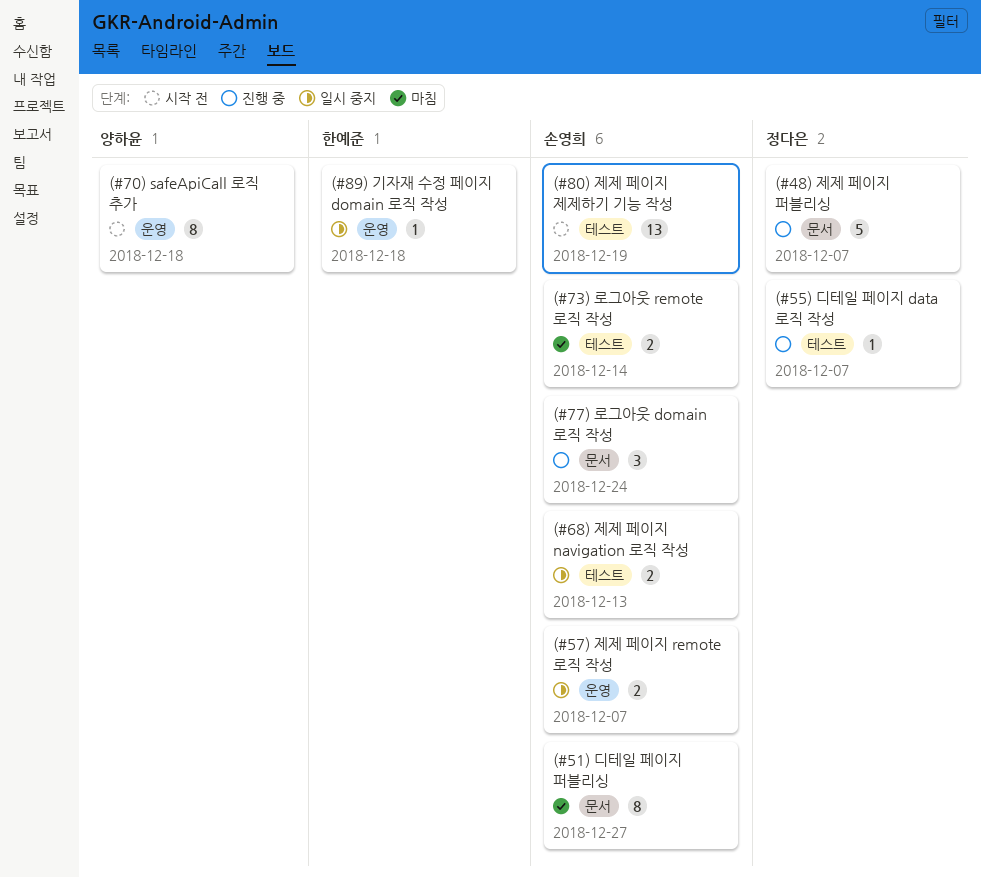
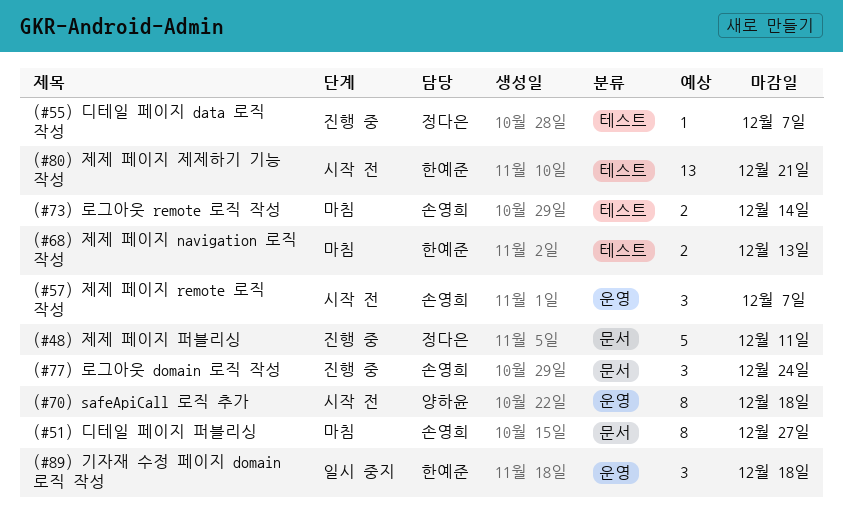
(#48) 제제 페이지 퍼블리싱, due: Dec 7 -> Dec 11
(#57) 제제 페이지 remote 로직 작성, status: 일시 중지 -> 시작 전
(#57) 제제 페이지 remote 로직 작성, estimate: 2 -> 3
(#68) 제제 페이지 navigation 로직 작성, status: 일시 중지 -> 마침
(#68) 제제 페이지 navigation 로직 작성, owner: 손영희 -> 한예준
(#80) 제제 페이지 제제하기 기능 작성, owner: 손영희 -> 한예준
(#80) 제제 페이지 제제하기 기능 작성, due: Dec 19 -> Dec 21
(#89) 기자재 수정 페이지 domain 로직 작성, estimate: 1 -> 3

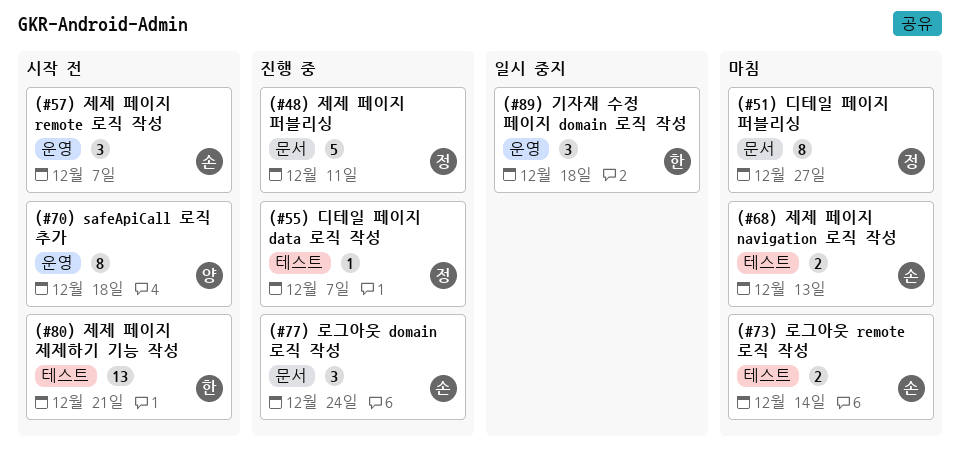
(#51) 디테일 페이지 퍼블리싱, owner: 손영희 -> 정다은
(#68) 제제 페이지 navigation 로직 작성, owner: 한예준 -> 손영희

